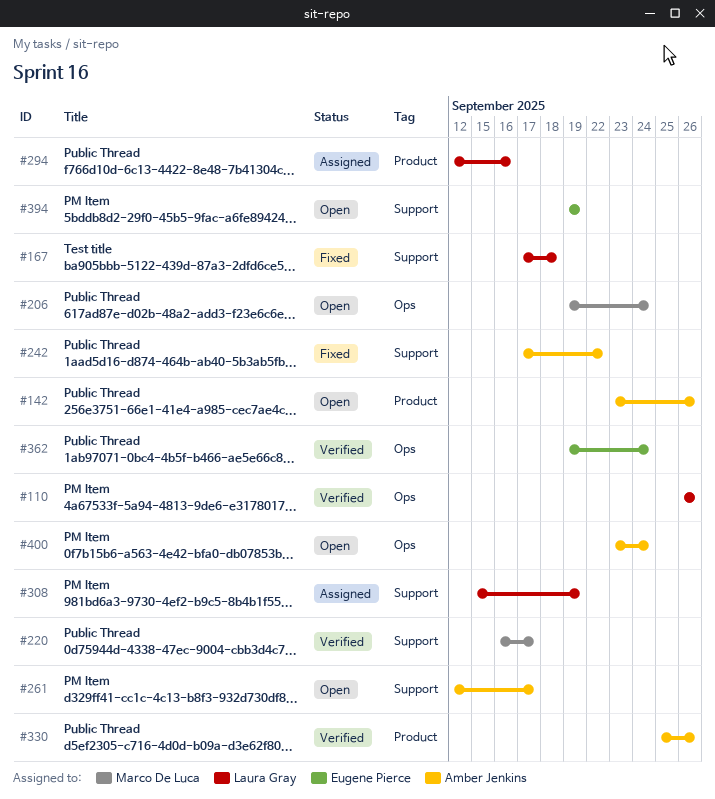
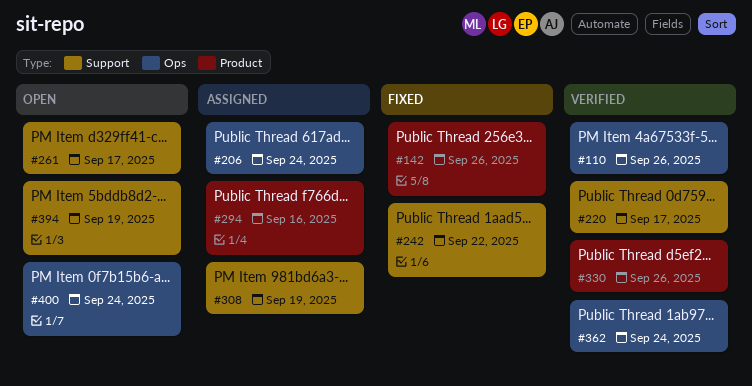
#142, status: Open -> Fixed
#167: present -> none
#206, status: Open -> Assigned

